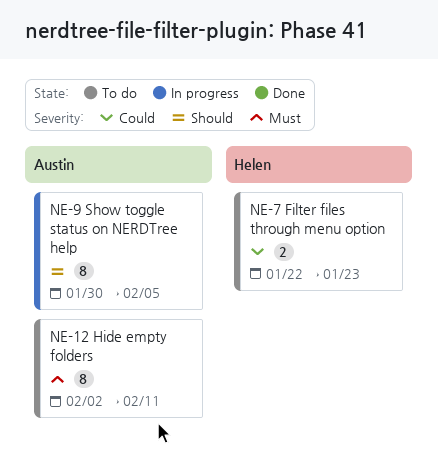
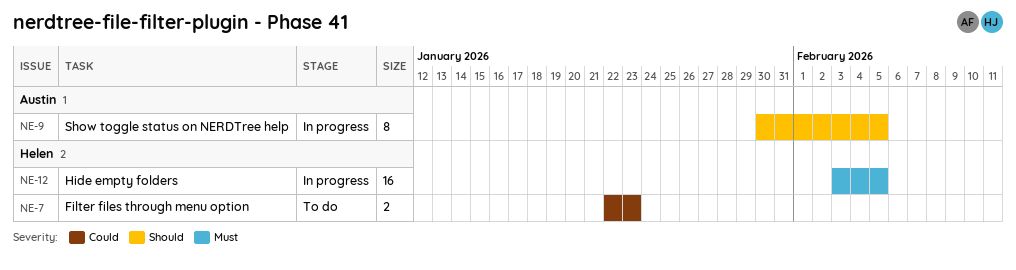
NE-12, status: To do -> In progress
NE-12, owner: Austin -> Helen
NE-12, estimate: 8 -> 16
NE-12, start: Feb 2 -> Feb 3
NE-12, due: Feb 11 -> Feb 5

